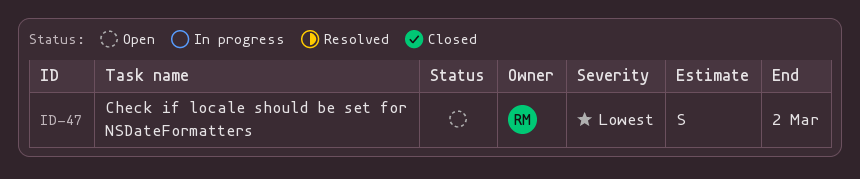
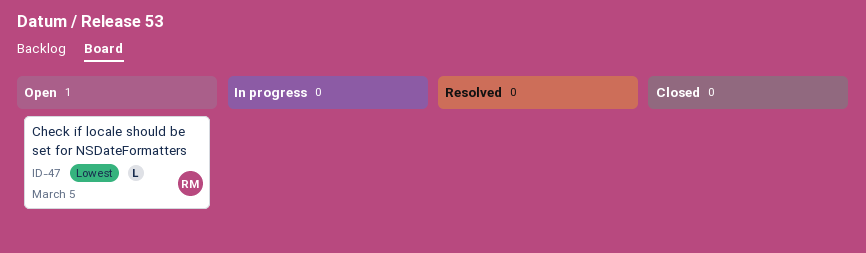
ID-47, estimate: S -> L
ID-47, due: Mar 2 -> Mar 5

